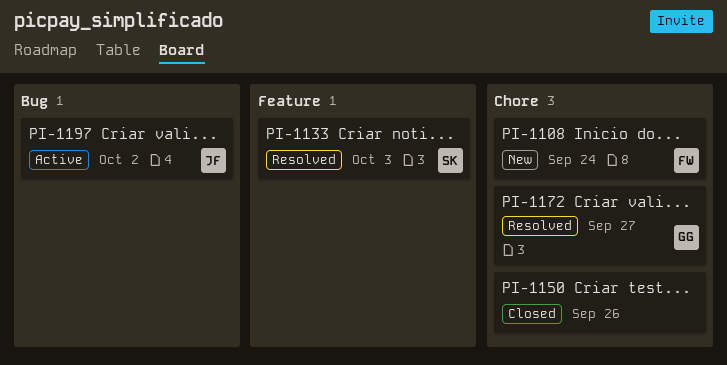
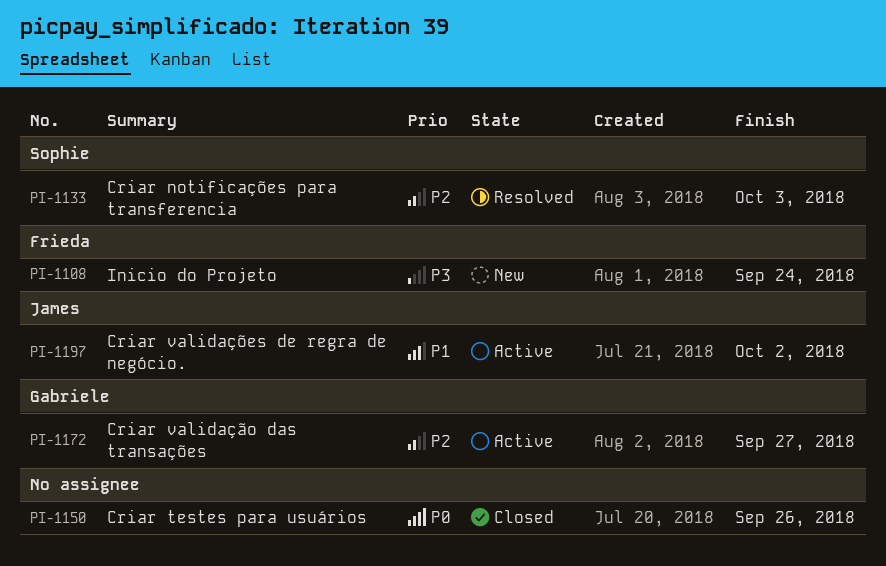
PI-1172, status: Resolved -> Active

